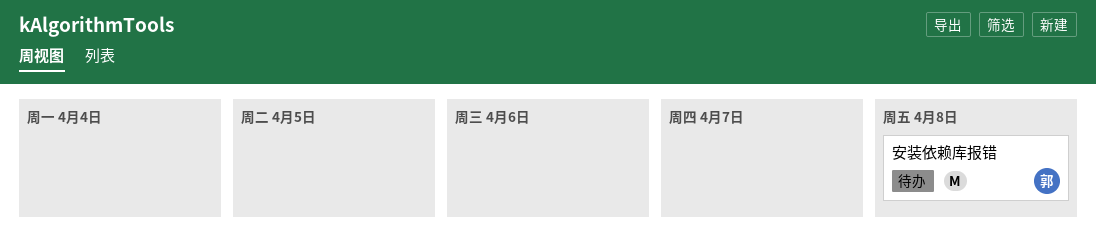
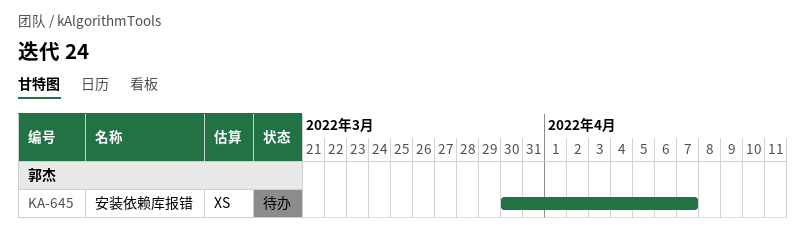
安装依赖库报错, estimate: M -> XS
安装依赖库报错, due: Apr 8 -> Apr 7

